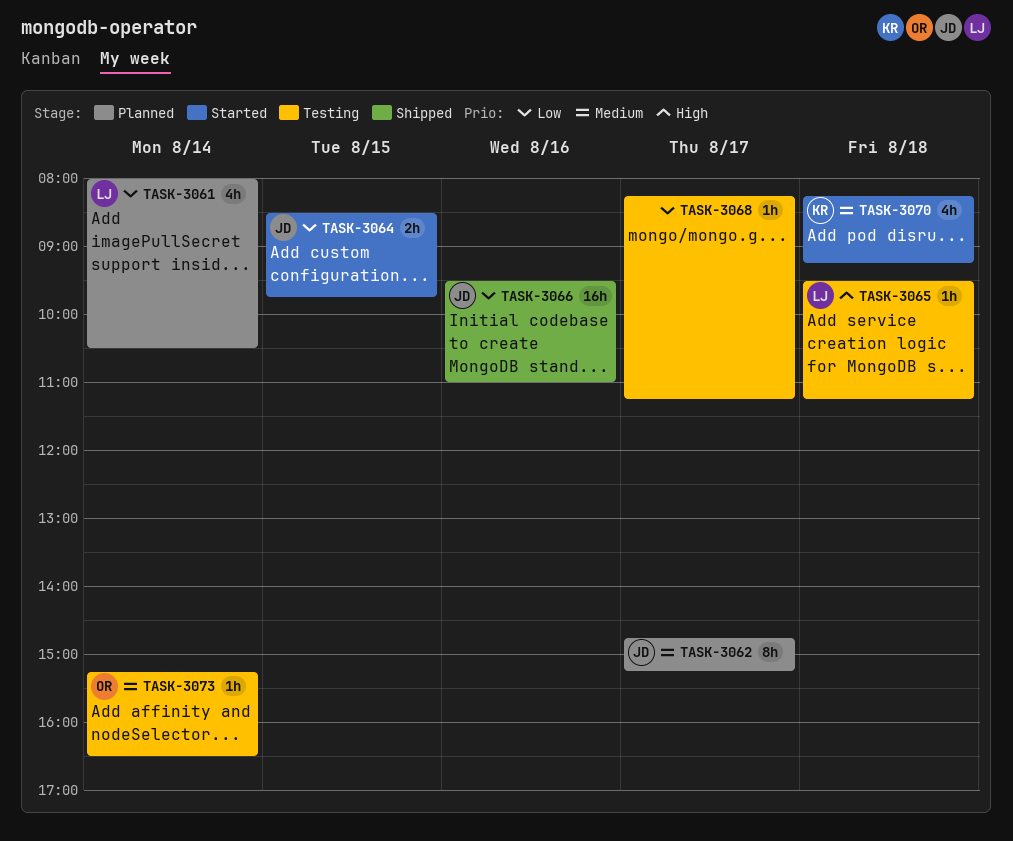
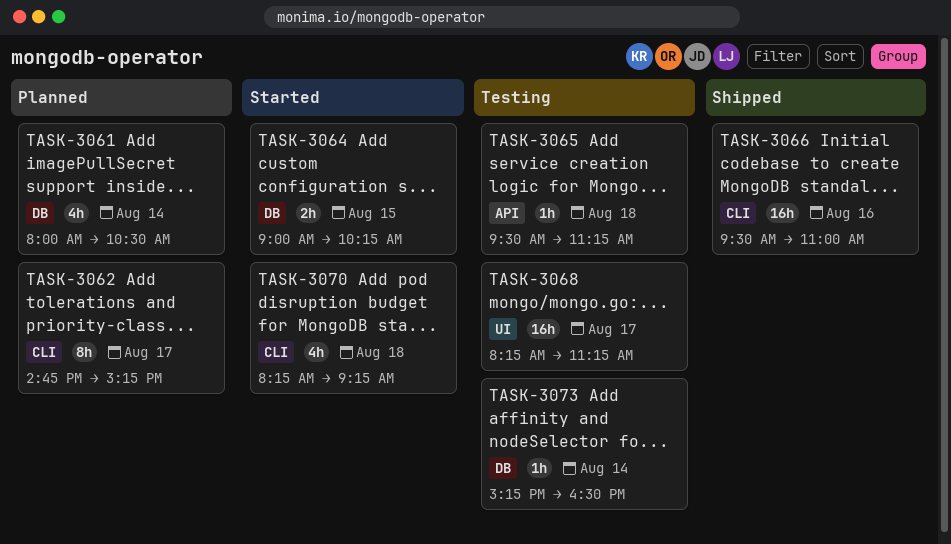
TASK-3064, begins: 08:30 -> 09:00
TASK-3064, ends: 09:45 -> 10:15
TASK-3068, estimate: 1h -> 16h

